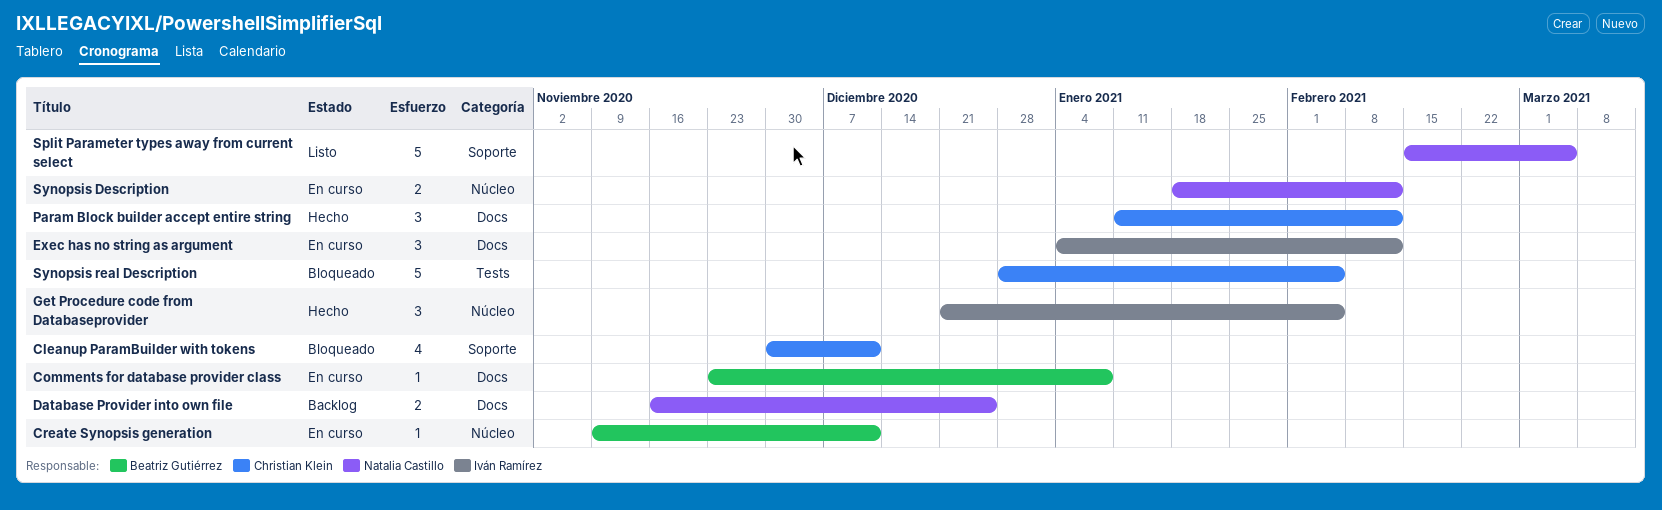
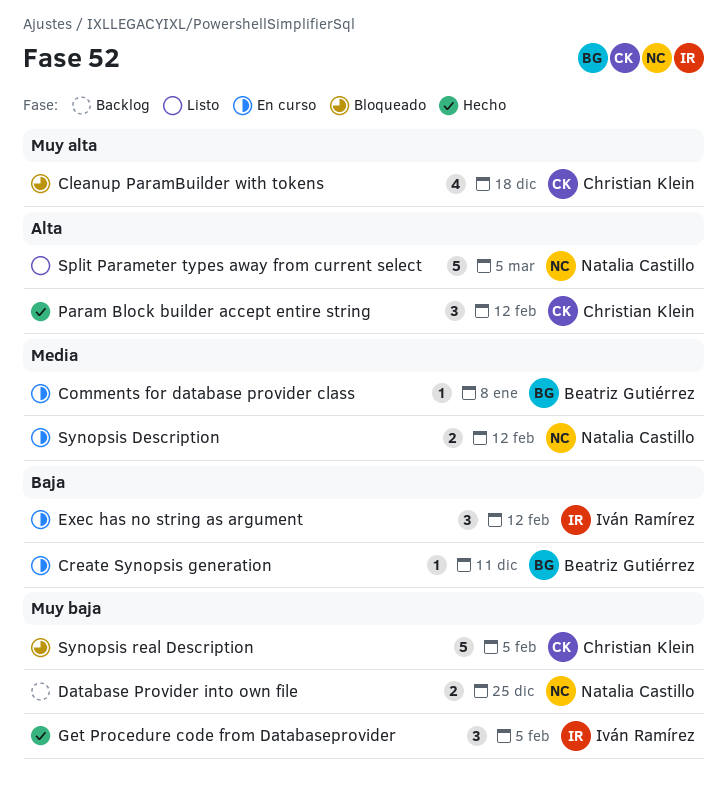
Cleanup ParamBuilder with tokens, due: Dec 11 -> Dec 18

